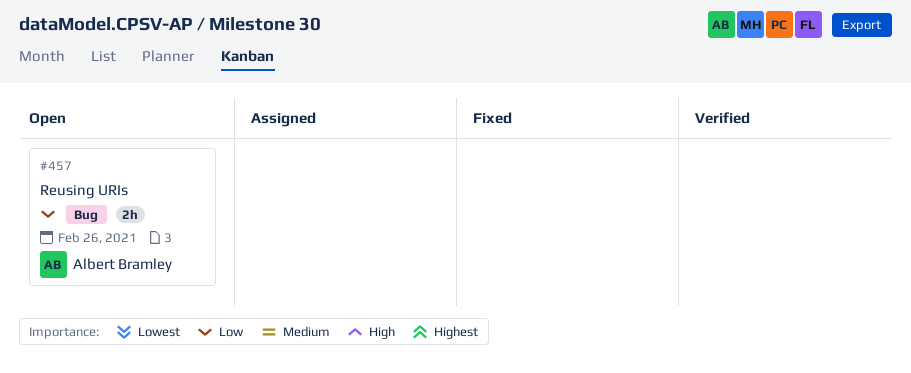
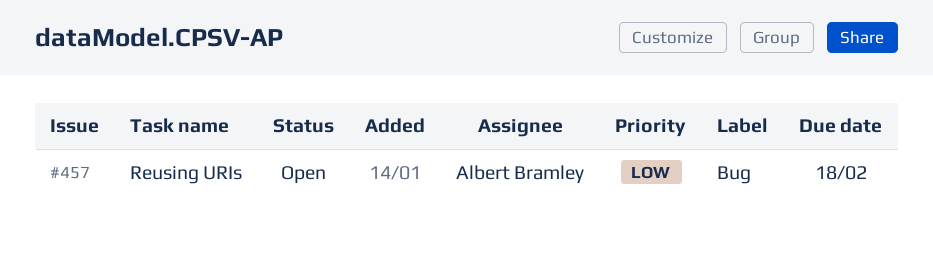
#457, due: Feb 26 -> Feb 18

